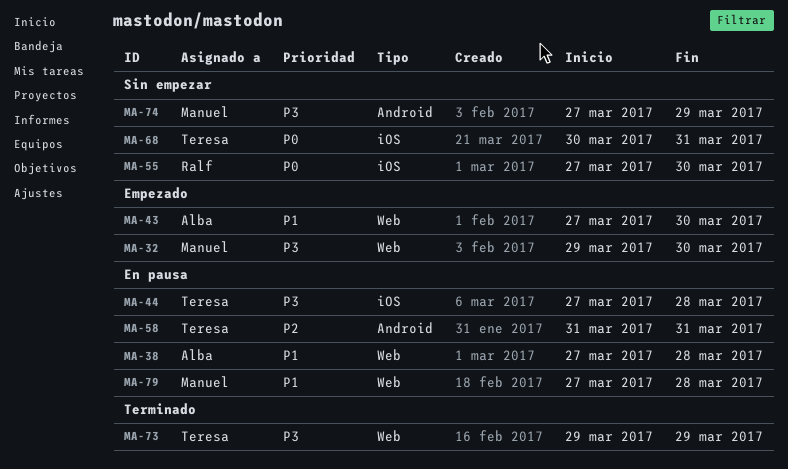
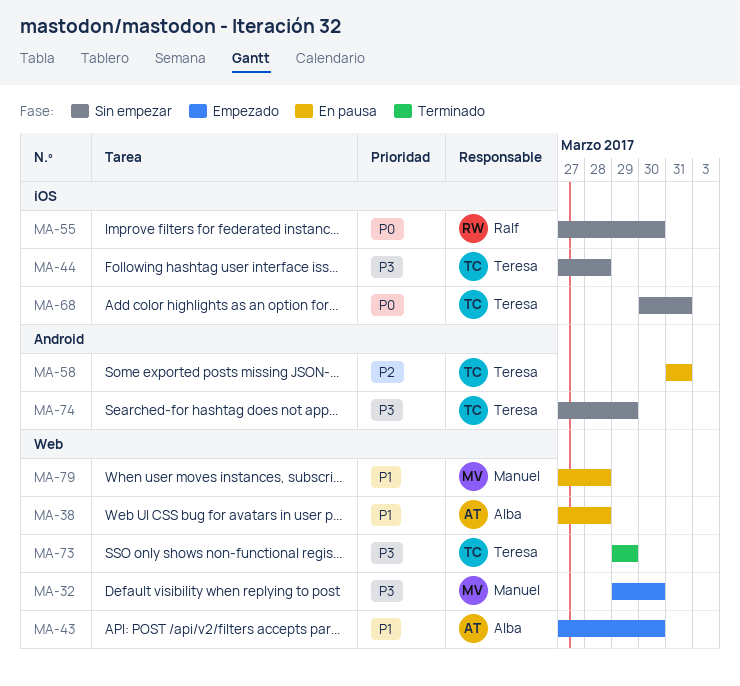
MA-44, status: En pausa -> Sin empezar
MA-74, owner: Manuel -> Teresa

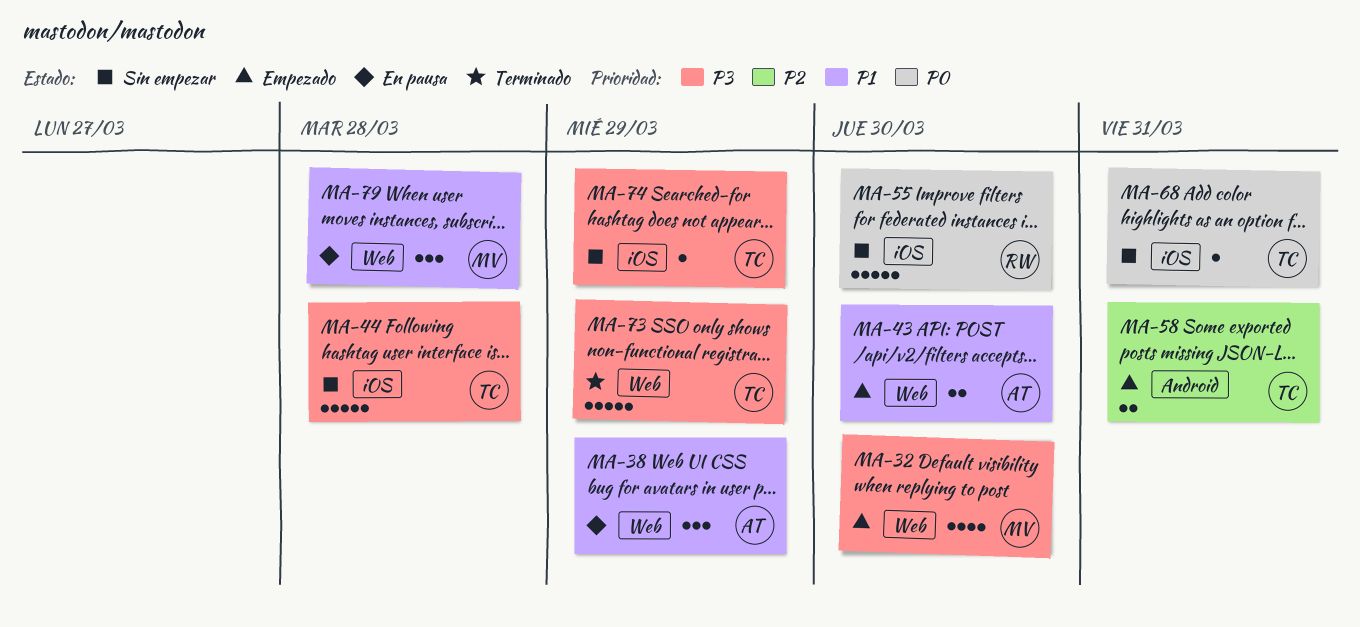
MA-38, due: Mar 28 -> Mar 29
MA-58, status: En pausa -> Empezado
MA-74, label: Android -> iOS

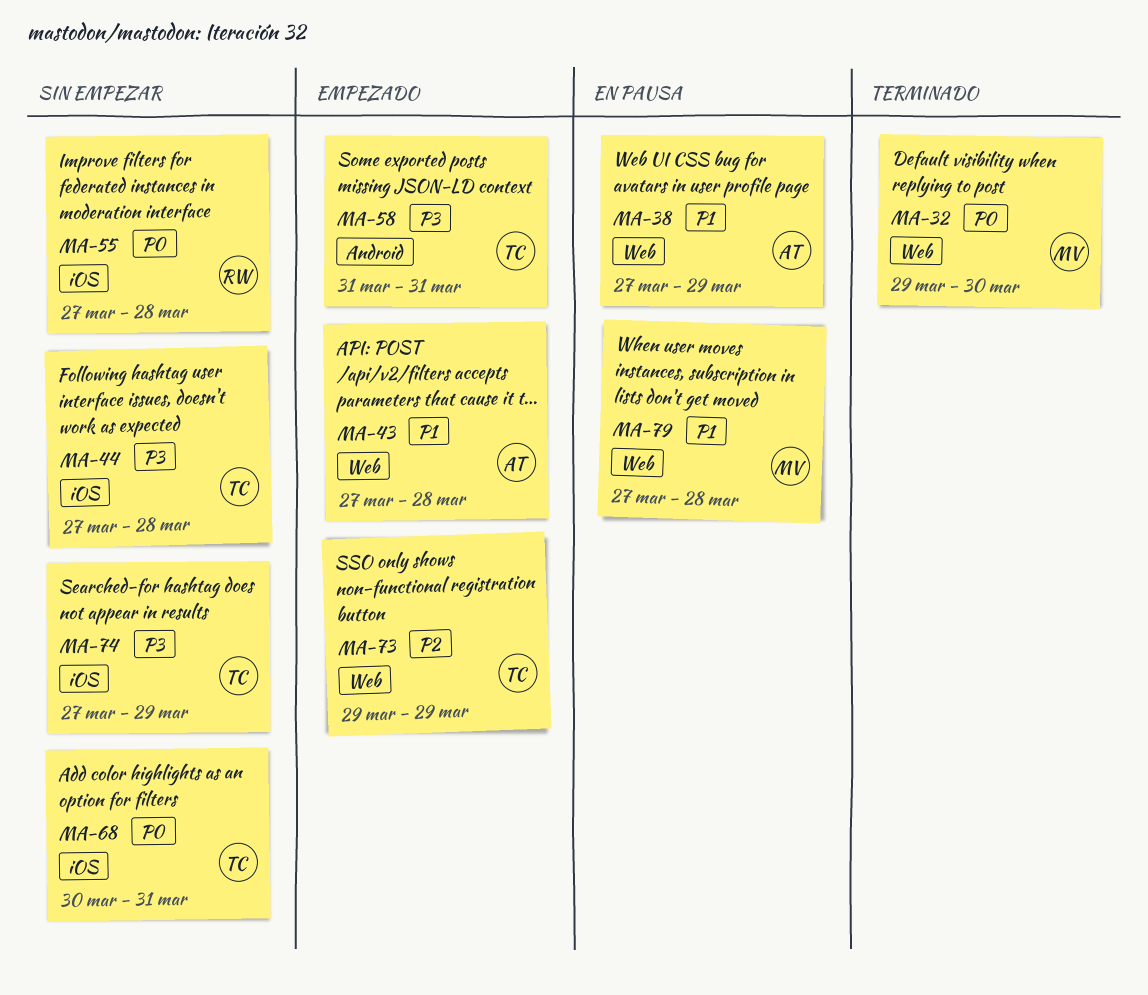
MA-32, status: Empezado -> Terminado
MA-32, priority: P3 -> P0
MA-43, due: Mar 30 -> Mar 28
MA-55, due: Mar 30 -> Mar 28
MA-58, priority: P2 -> P3
MA-73, status: Terminado -> Empezado
MA-73, priority: P3 -> P2

